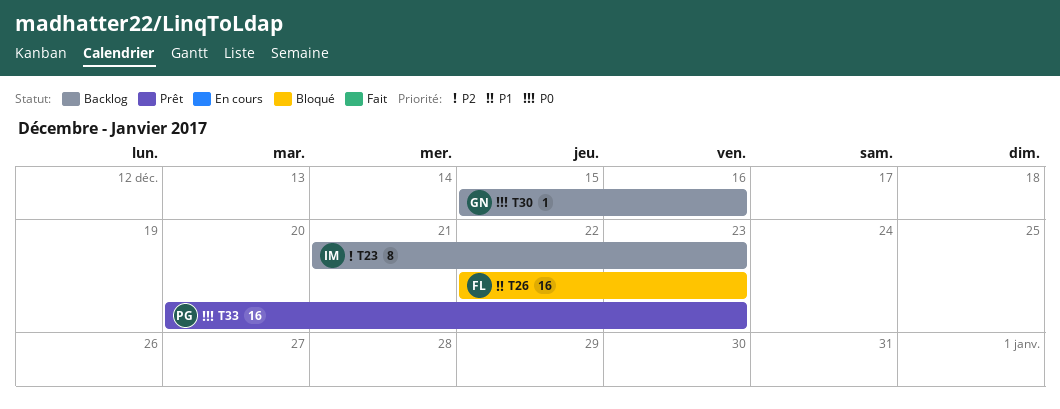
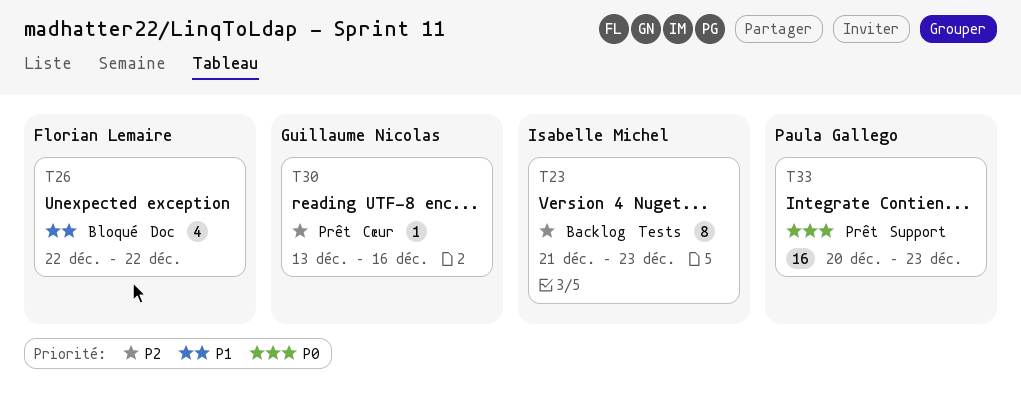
T26, estimate: 16 -> 4
T26, due: Dec 23 -> Dec 22
T30, status: Backlog -> Prêt
T30, priority: P0 -> P2
T30, start: Dec 15 -> Dec 13

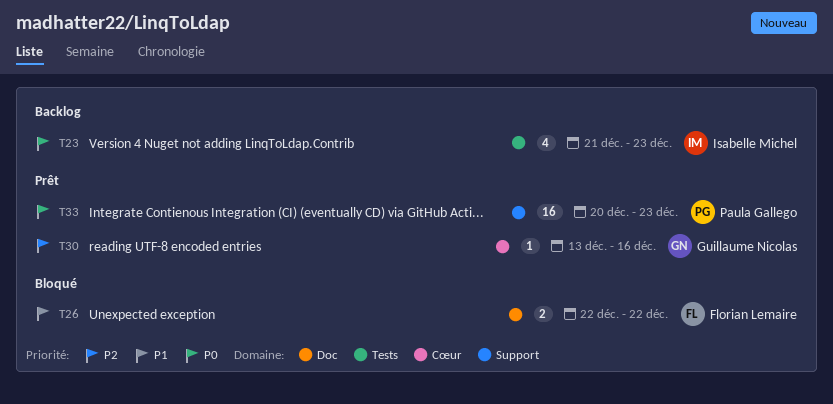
T23, priority: P2 -> P0
T23, estimate: 8 -> 4
T26, estimate: 4 -> 2

